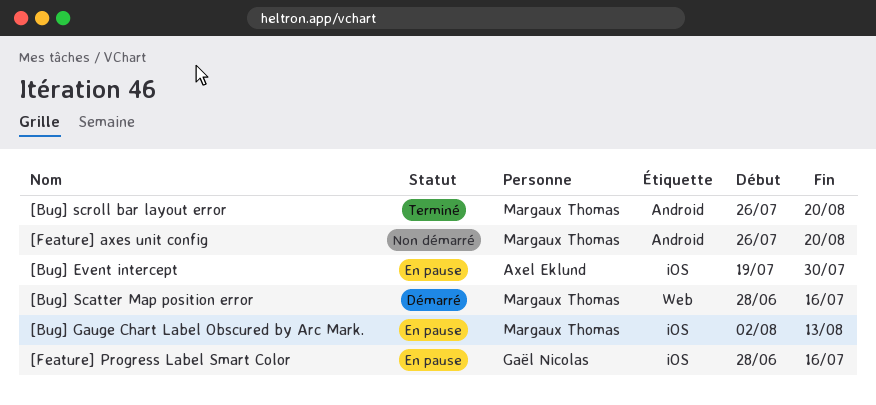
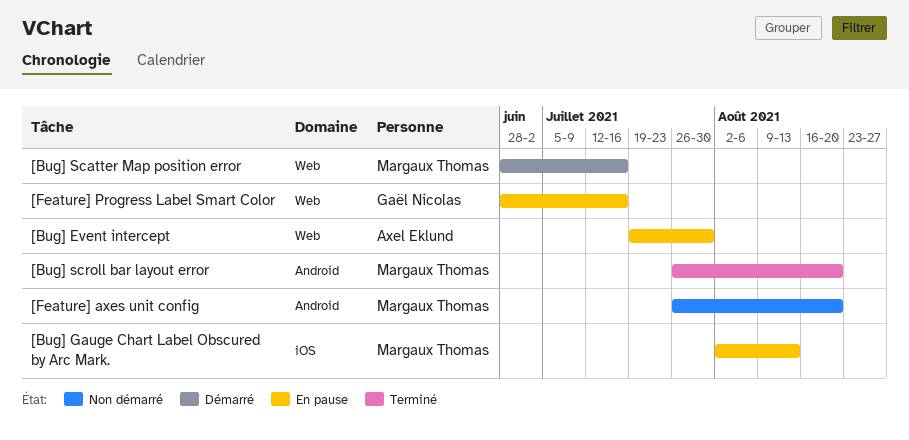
[Bug] Event intercept, label: iOS -> Web
[Feature] Progress Label Smart Color, label: iOS -> Web

